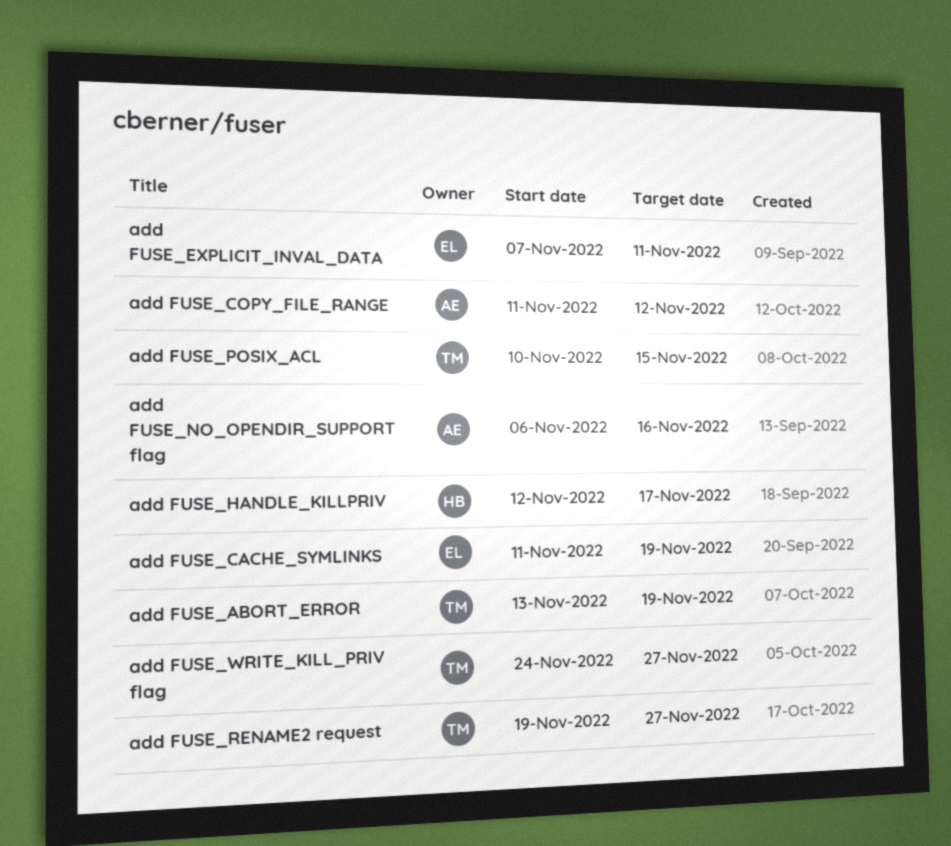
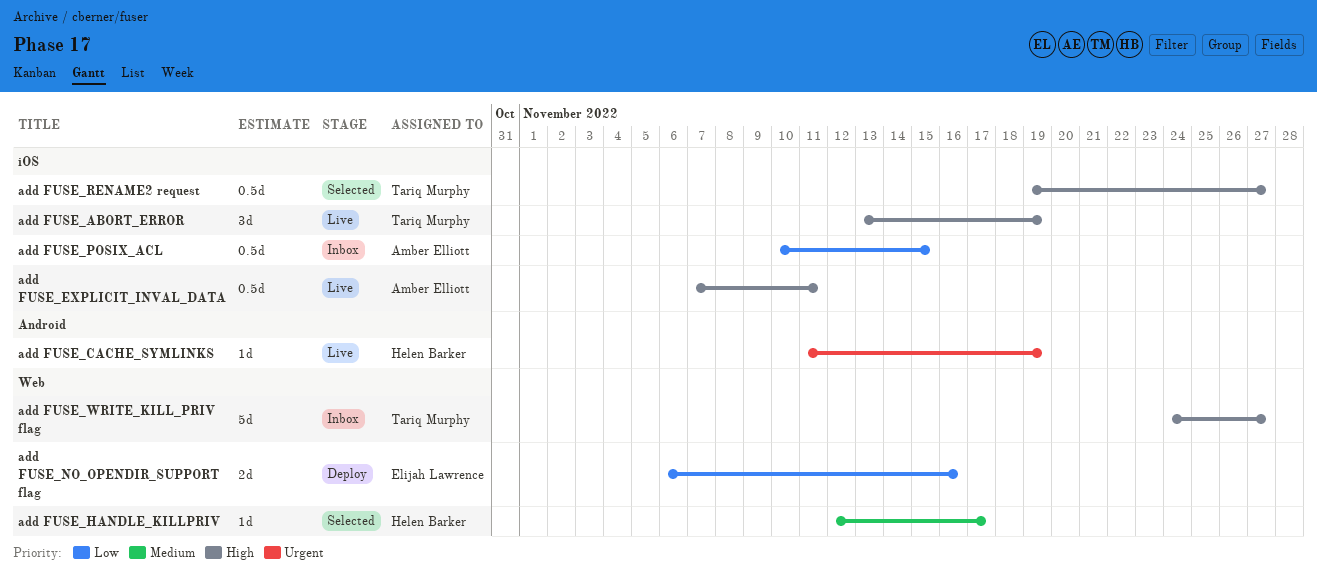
add FUSE_CACHE_SYMLINKS, owner: Elijah Lawrence -> Helen Barker
add FUSE_COPY_FILE_RANGE: present -> none
add FUSE_EXPLICIT_INVAL_DATA, owner: Elijah Lawrence -> Amber Elliott
add FUSE_NO_OPENDIR_SUPPORT flag, owner: Amber Elliott -> Elijah Lawrence
add FUSE_POSIX_ACL, owner: Tariq Murphy -> Amber Elliott

